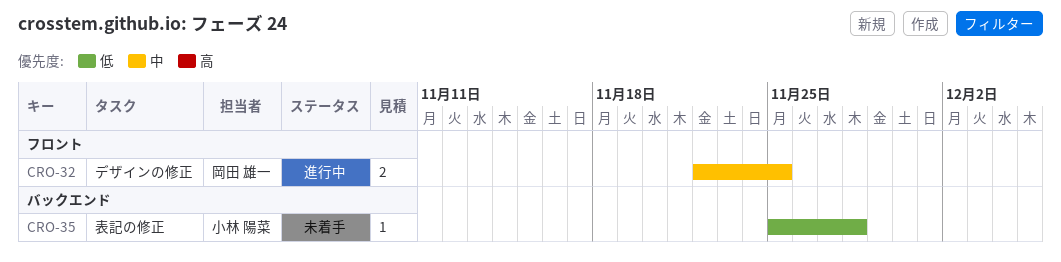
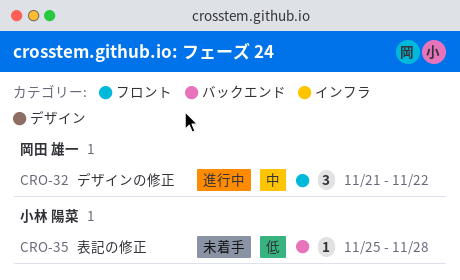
CRO-32, estimate: 2 -> 3
CRO-32, start: Nov 22 -> Nov 21
CRO-32, due: Nov 25 -> Nov 22

